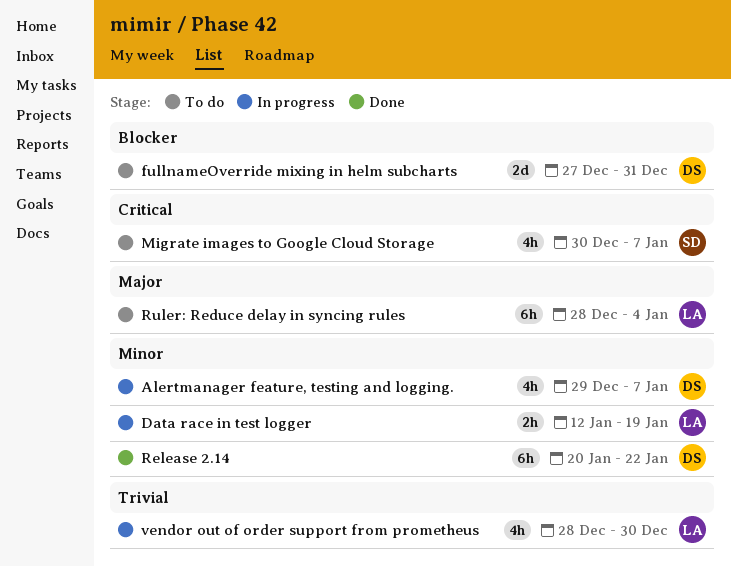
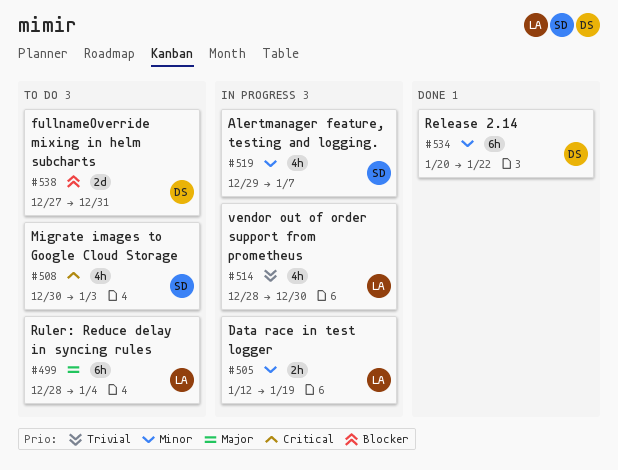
Alertmanager feature, testing and logging., owner: DS -> SD
Migrate images to Google Cloud Storage, due: Jan 7 -> Jan 3

